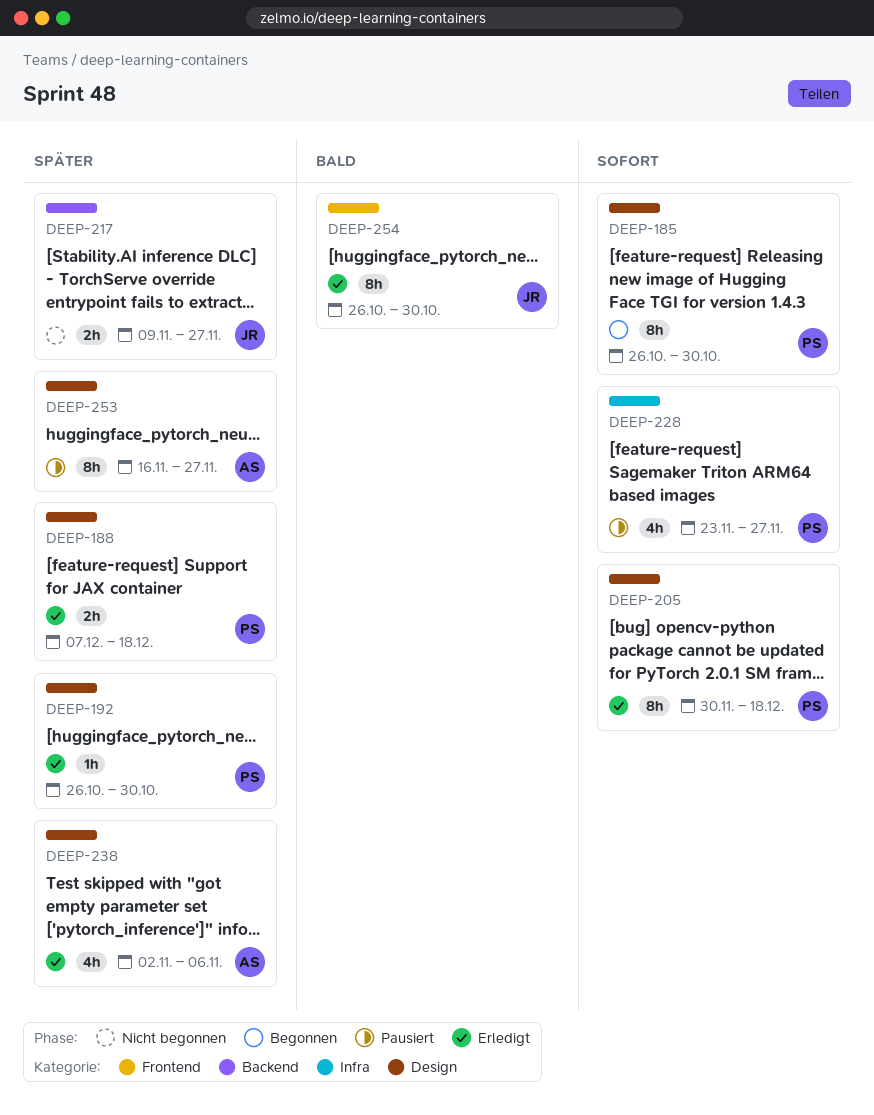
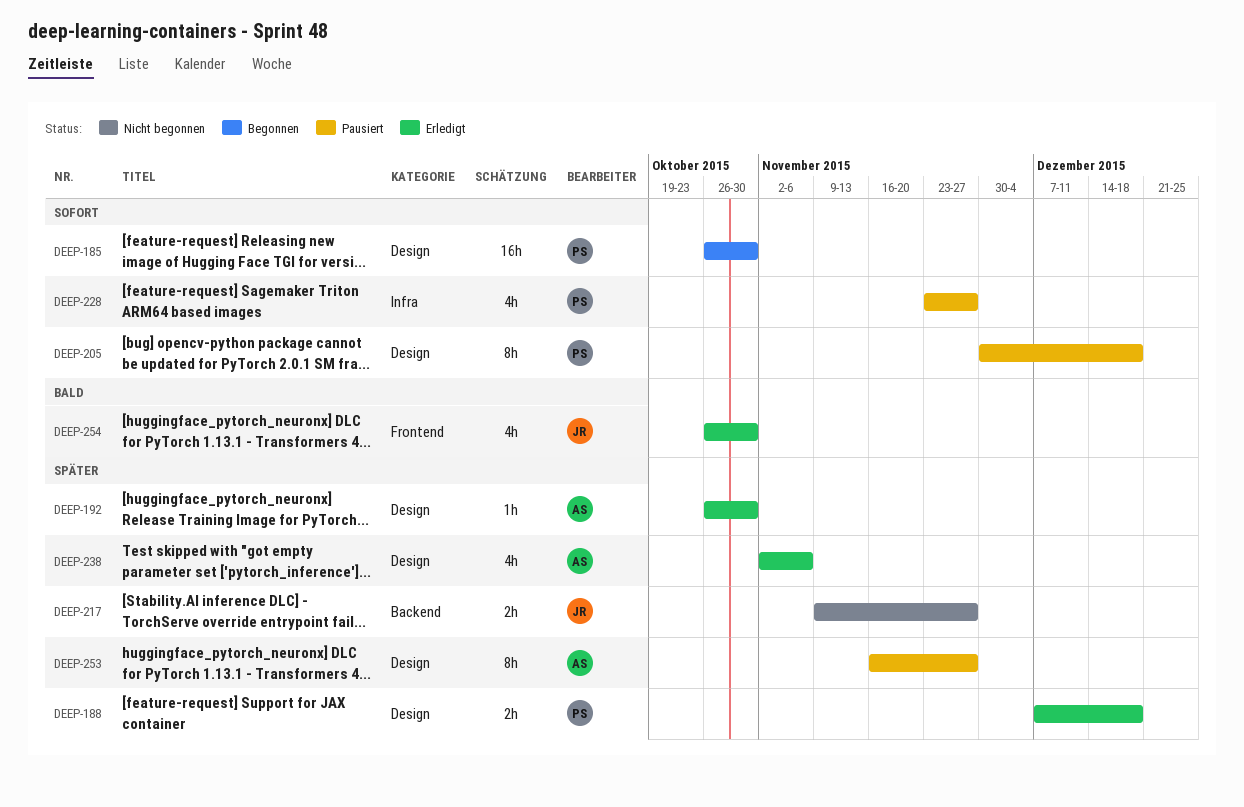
DEEP-185, estimate: 8h -> 16h
DEEP-192, owner: PS -> AS
DEEP-205, status: Erledigt -> Pausiert
DEEP-254, estimate: 8h -> 4h

